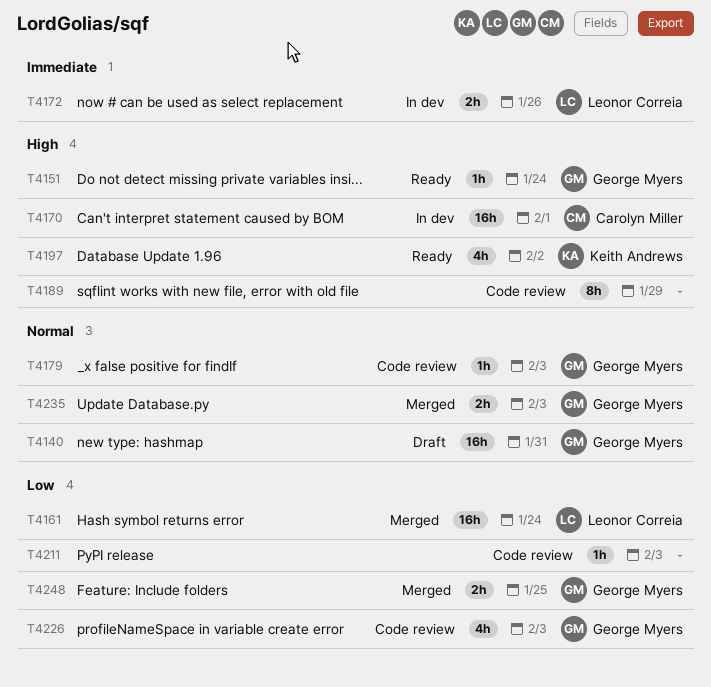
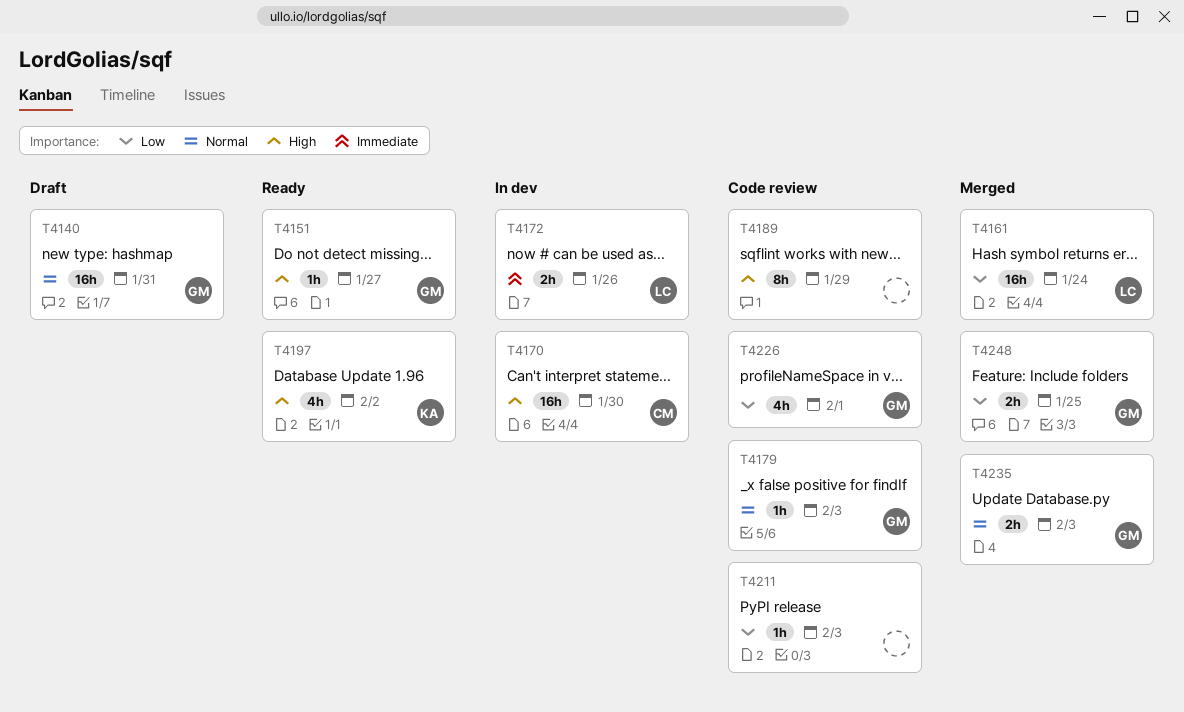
T4151, due: Jan 24 -> Jan 27
T4170, due: Feb 1 -> Jan 30
T4226, due: Feb 3 -> Feb 1

